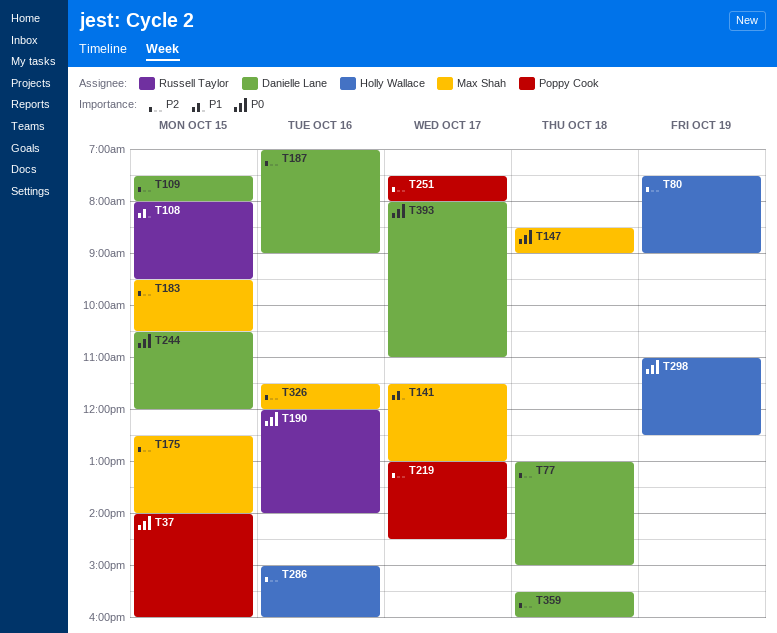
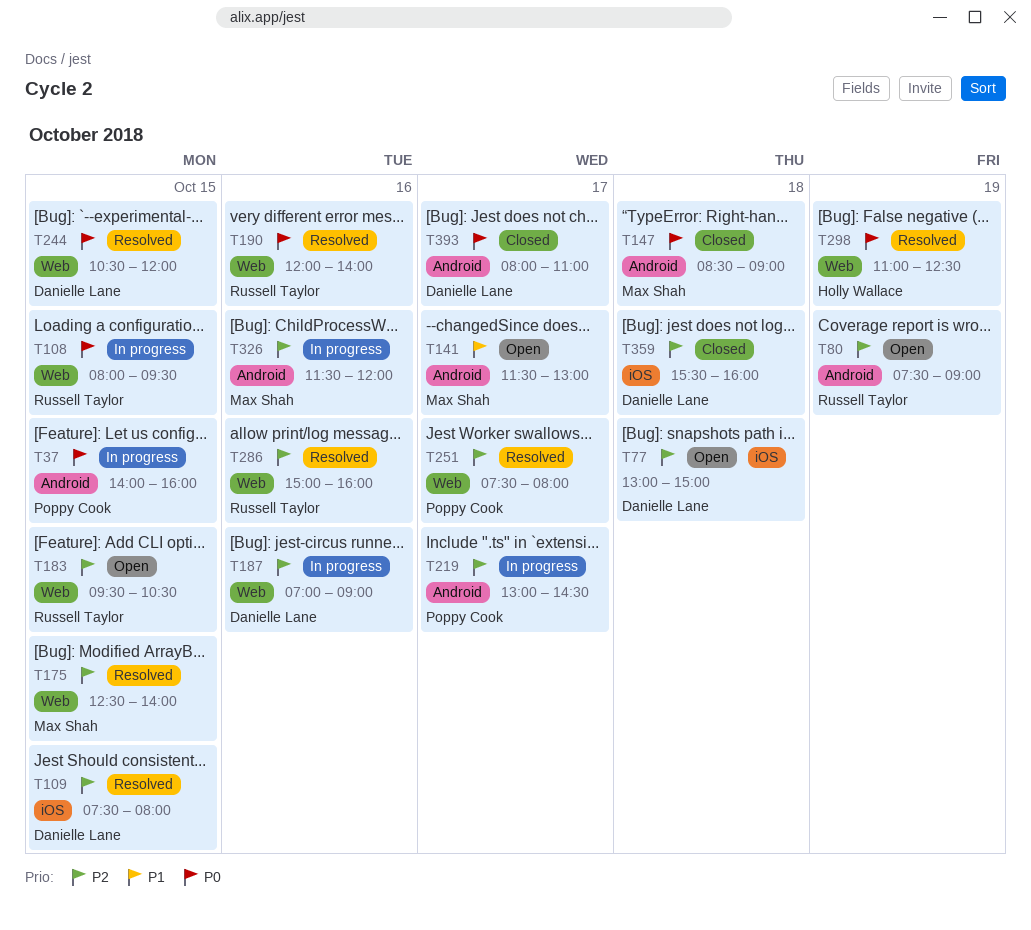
T80, owner: Holly Wallace -> Russell Taylor
T108, priority: P1 -> P0
T183, owner: Max Shah -> Russell Taylor
T286, owner: Holly Wallace -> Russell Taylor

